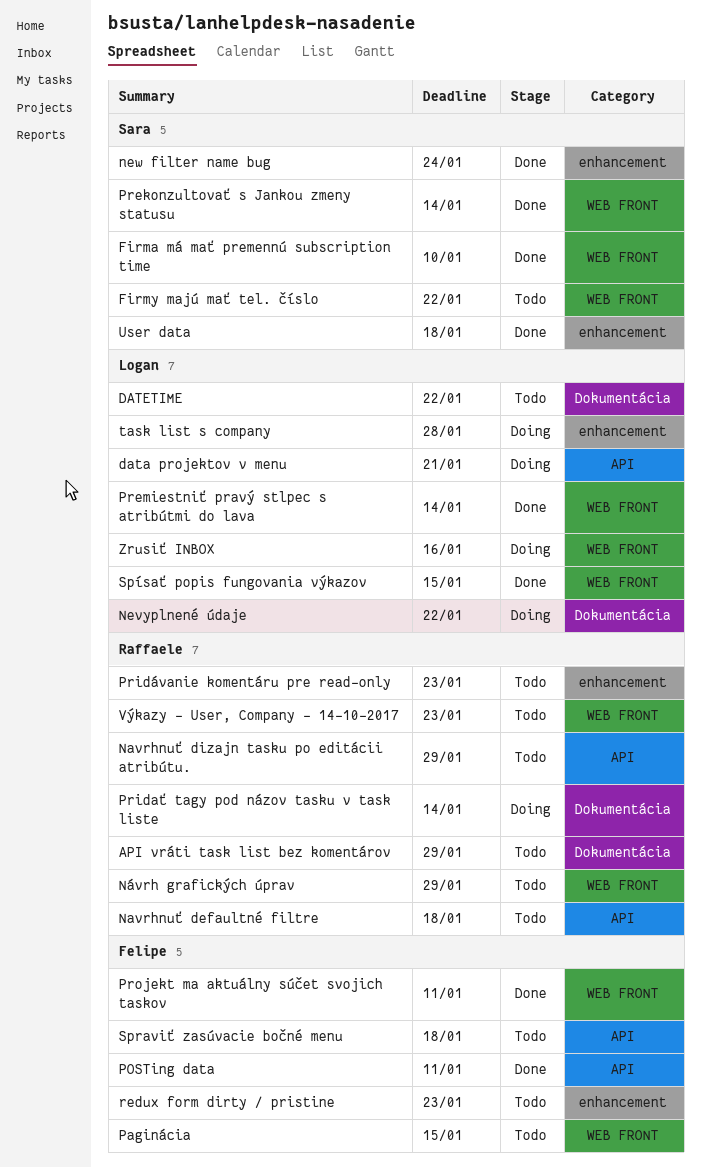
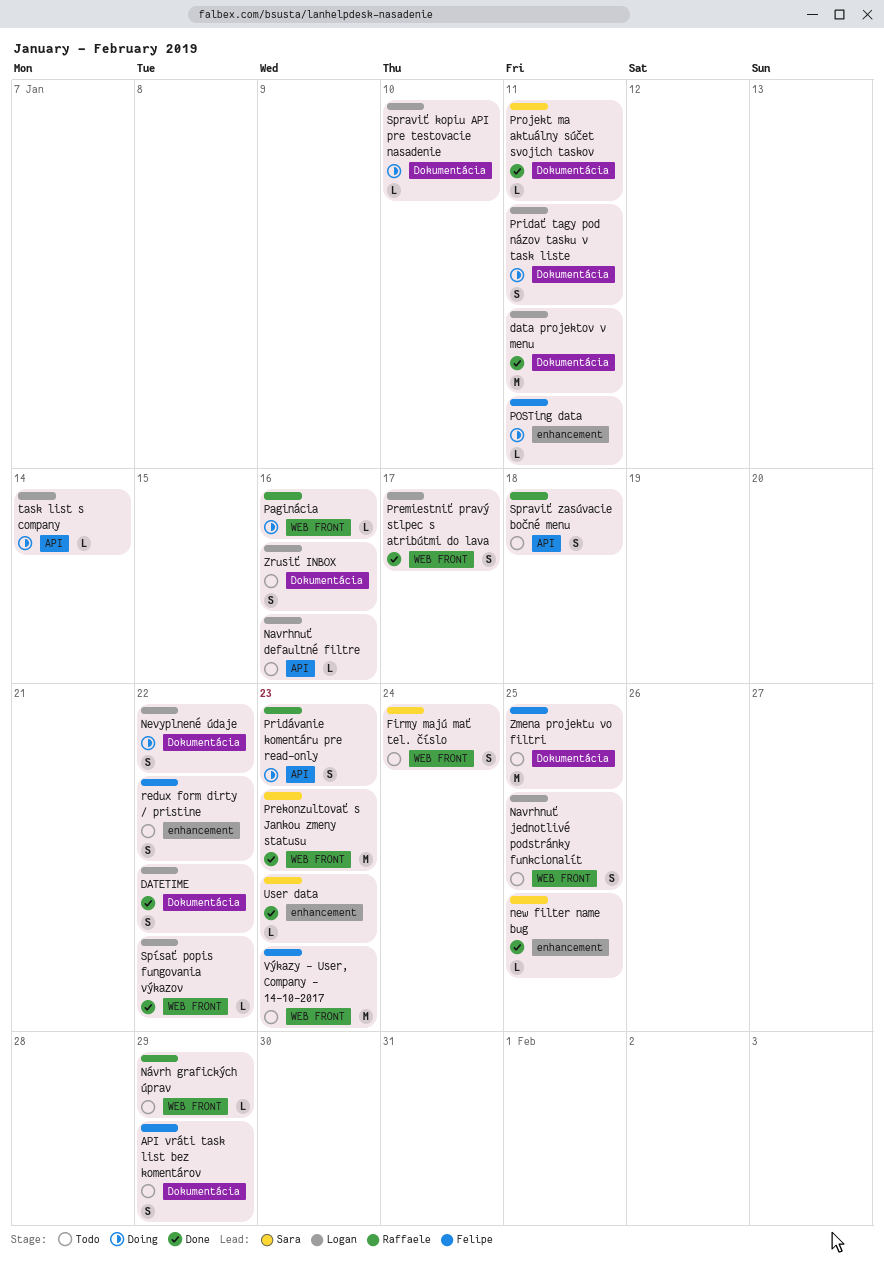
API vráti task list bez komentárov, owner: Raffaele -> Felipe
data projektov v menu, status: Doing -> Done
data projektov v menu, label: API -> Dokumentácia
data projektov v menu, due: Jan 21 -> Jan 11
DATETIME, status: Todo -> Done
Firma má mať premennú subscription time: present -> none
Firmy majú mať tel. číslo, due: Jan 22 -> Jan 24
Navrhnuť defaultné filtre, owner: Raffaele -> Logan
Navrhnuť defaultné filtre, due: Jan 18 -> Jan 16
Navrhnuť dizajn tasku po editácii atribútu.: present -> none
Navrhnuť jednotlivé podstránky funkcionalít: none -> present
new filter name bug, due: Jan 24 -> Jan 25
Paginácia, status: Todo -> Doing
Paginácia, owner: Felipe -> Raffaele
Paginácia, due: Jan 15 -> Jan 16
POSTing data, status: Done -> Doing
POSTing data, label: API -> enhancement
Prekonzultovať s Jankou zmeny statusu, due: Jan 14 -> Jan 23
Premiestniť pravý stlpec s atribútmi do lava, due: Jan 14 -> Jan 17
Pridať tagy pod názov tasku v task liste, owner: Raffaele -> Logan
Pridať tagy pod názov tasku v task liste, due: Jan 14 -> Jan 11
Pridávanie komentáru pre read-only, status: Todo -> Doing
Pridávanie komentáru pre read-only, label: enhancement -> API
Projekt ma aktuálny súčet svojich taskov, owner: Felipe -> Sara
Projekt ma aktuálny súčet svojich taskov, label: WEB FRONT -> Dokumentácia
redux form dirty / pristine, due: Jan 23 -> Jan 22
Spraviť kopiu API pre testovacie nasadenie: none -> present
Spraviť zasúvacie bočné menu, owner: Felipe -> Raffaele
Spísať popis fungovania výkazov, due: Jan 15 -> Jan 22
task list s company, label: enhancement -> API
task list s company, due: Jan 28 -> Jan 14
User data, due: Jan 18 -> Jan 23
Výkazy - User, Company - 14-10-2017, owner: Raffaele -> Felipe
Zmena projektu vo filtri: none -> present
Zrusiť INBOX, status: Doing -> Todo
Zrusiť INBOX, label: WEB FRONT -> Dokumentácia

